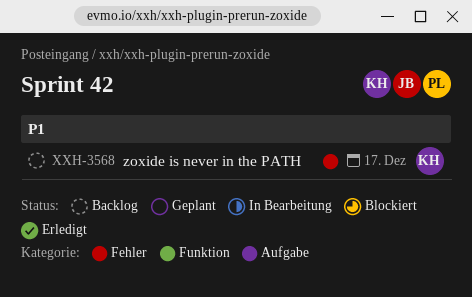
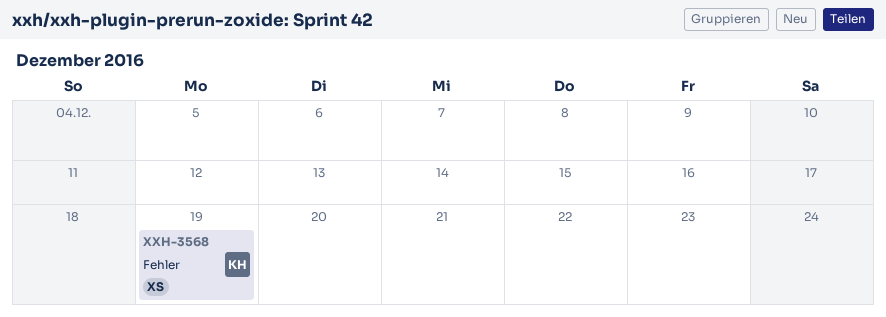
XXH-3568, due: Dec 17 -> Dec 19

